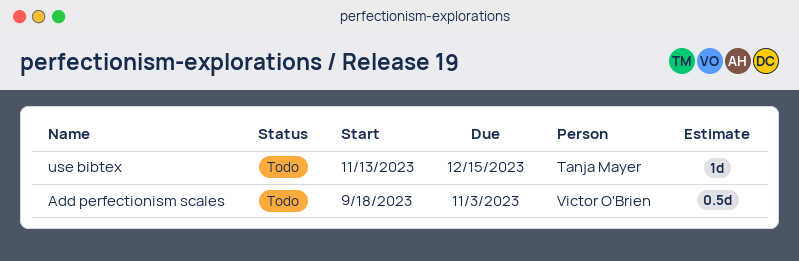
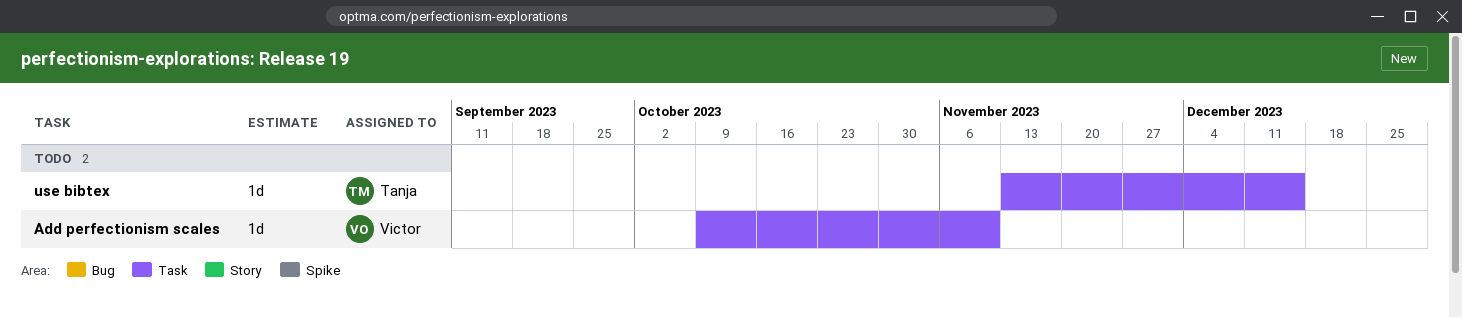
Add perfectionism scales, estimate: 0.5d -> 1d
Add perfectionism scales, start: Sep 18 -> Oct 9
Add perfectionism scales, due: Nov 3 -> Nov 10

